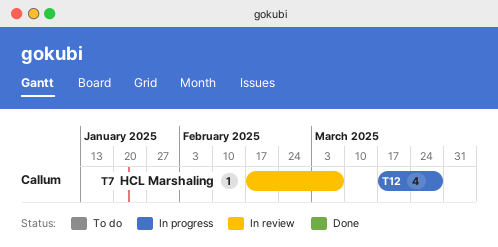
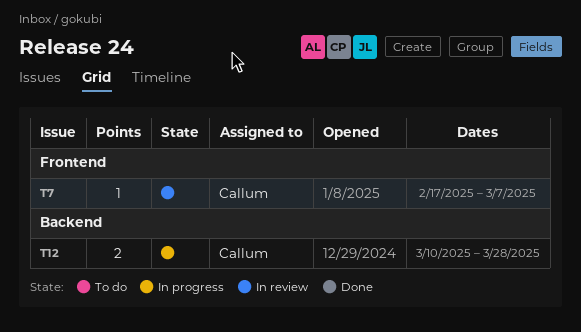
T12, estimate: 4 -> 2
T12, start: Mar 17 -> Mar 10

